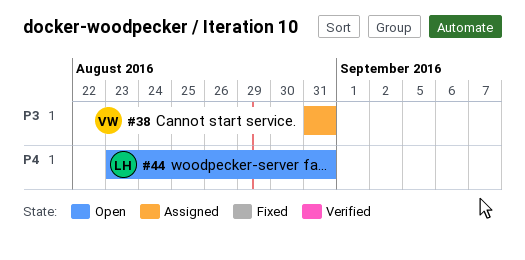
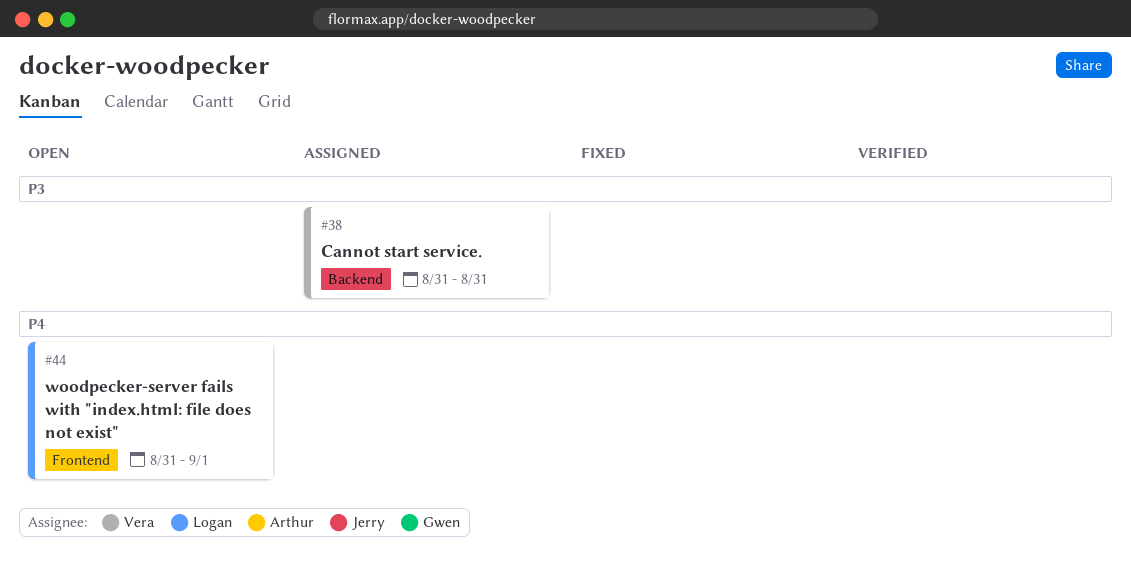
#44, start: Aug 23 -> Aug 31
#44, due: Aug 31 -> Sep 1

